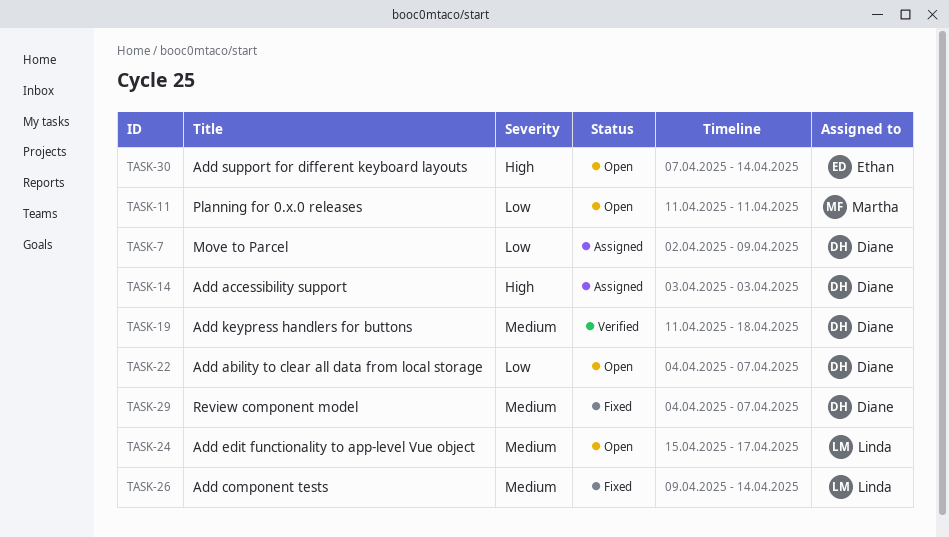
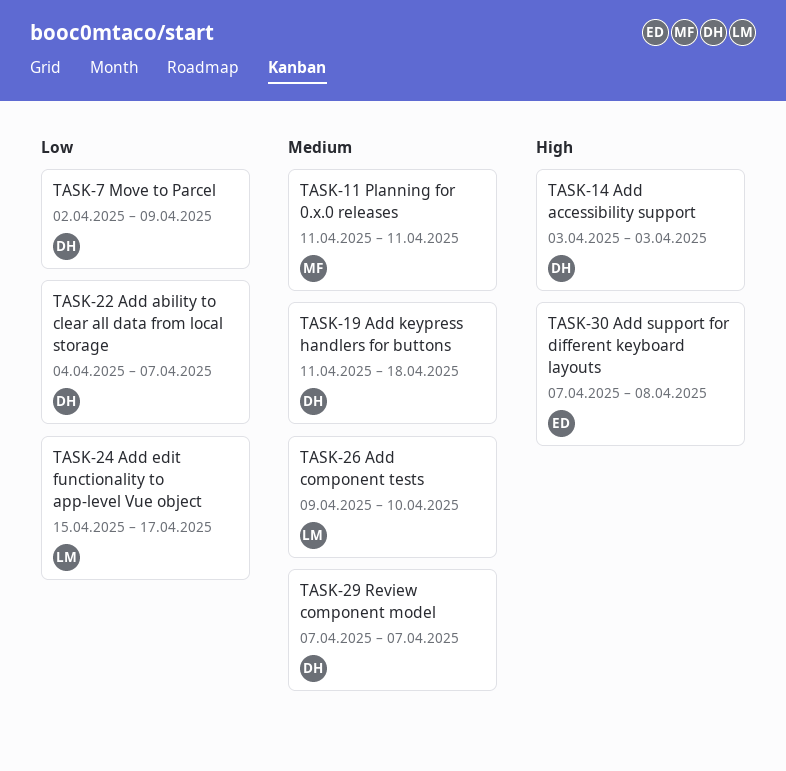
TASK-11, priority: Low -> Medium
TASK-24, priority: Medium -> Low
TASK-26, due: Apr 14 -> Apr 10
TASK-29, start: Apr 4 -> Apr 7
TASK-30, due: Apr 14 -> Apr 8

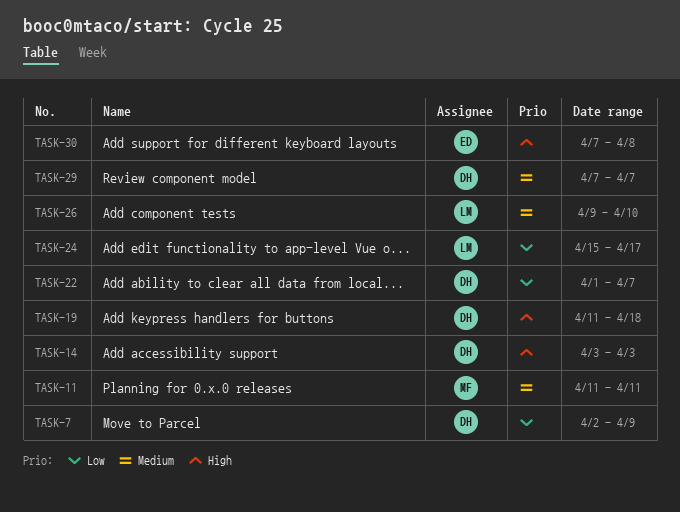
TASK-19, priority: Medium -> High
TASK-22, start: Apr 4 -> Apr 1

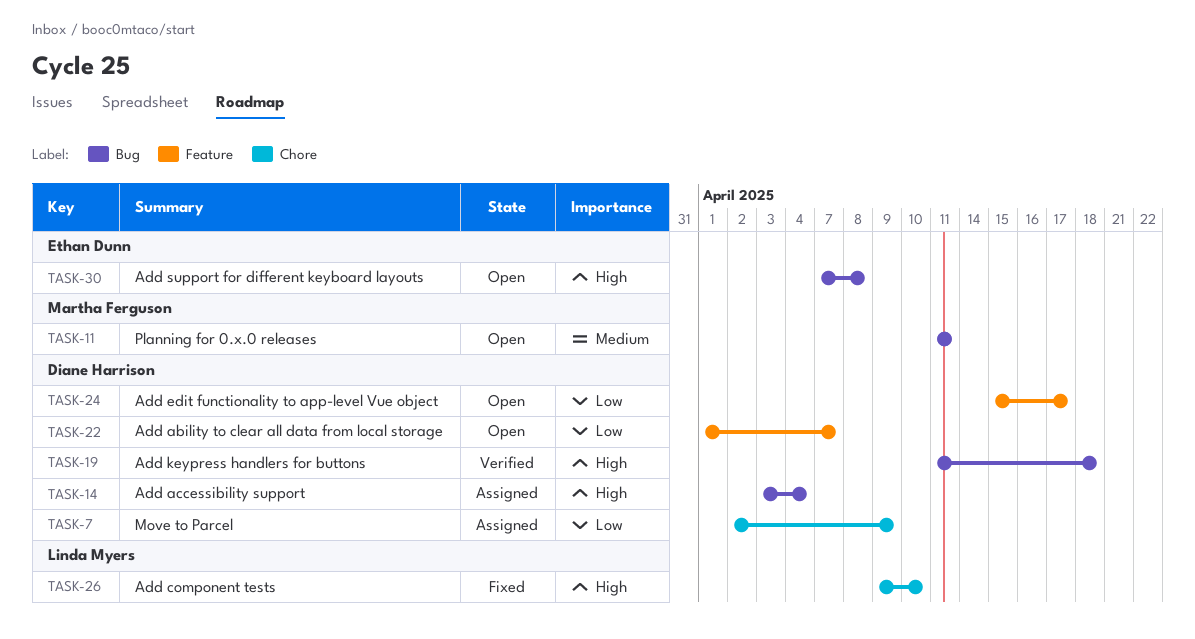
TASK-14, due: Apr 3 -> Apr 4
TASK-24, owner: Linda Myers -> Diane Harrison
TASK-26, priority: Medium -> High
TASK-29: present -> none

